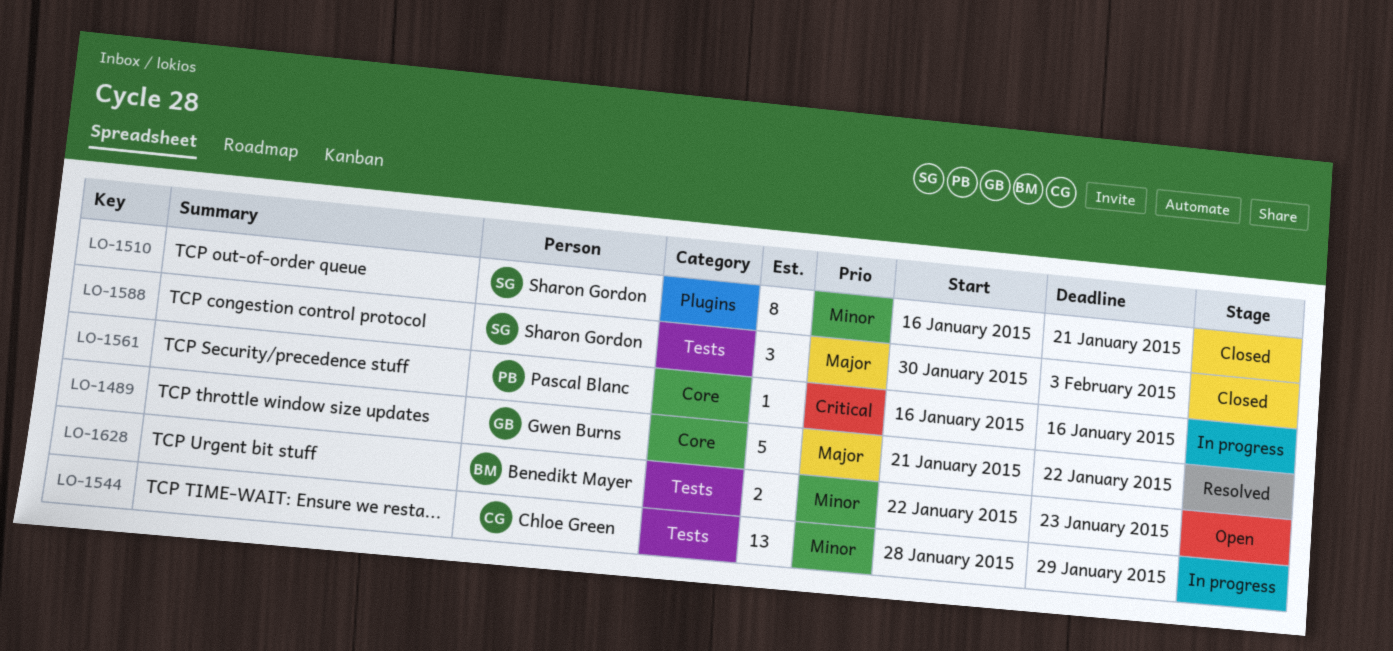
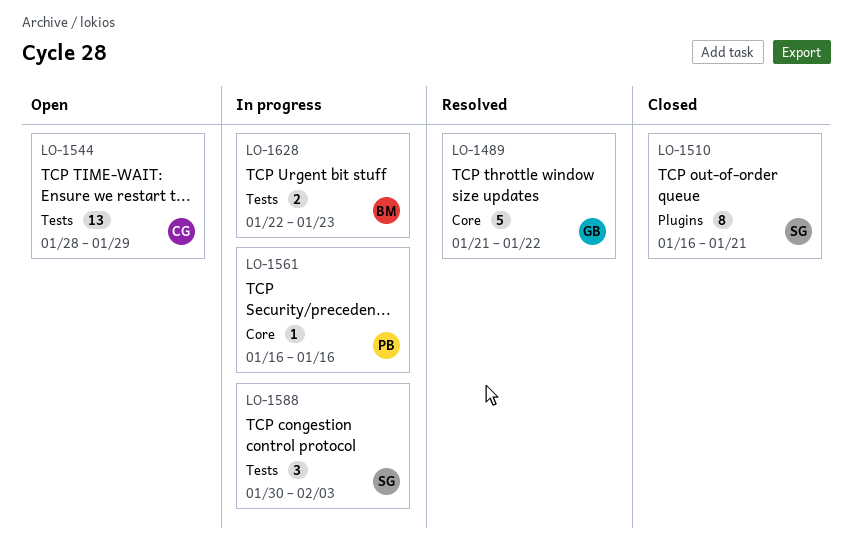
LO-1544, status: In progress -> Open
LO-1588, status: Closed -> In progress
LO-1628, status: Open -> In progress

